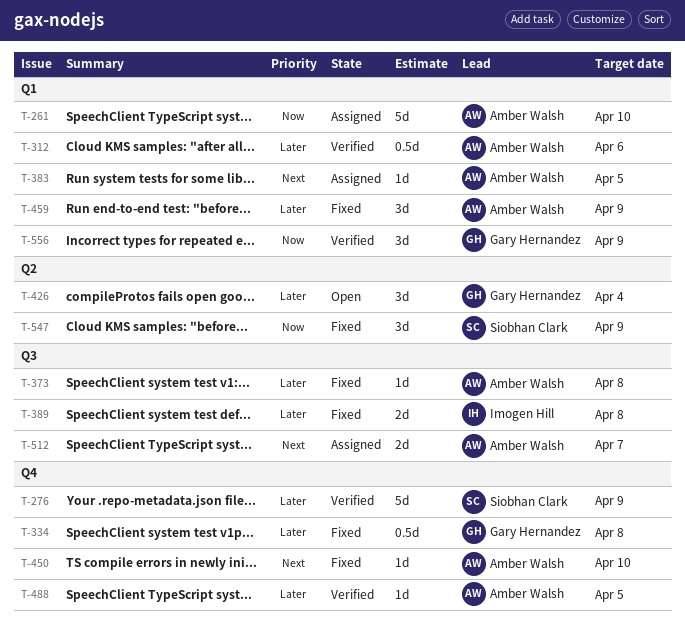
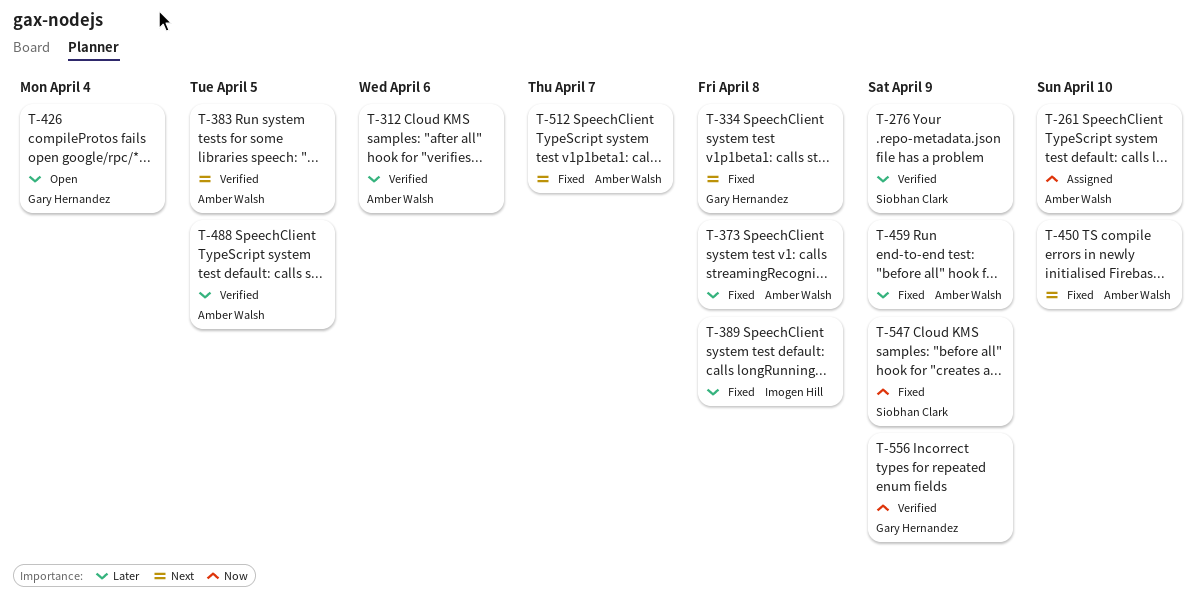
T-334, priority: Later -> Next
T-383, status: Assigned -> Verified
T-512, status: Assigned -> Fixed

